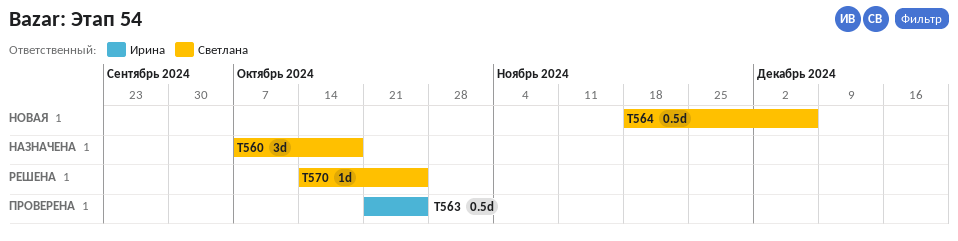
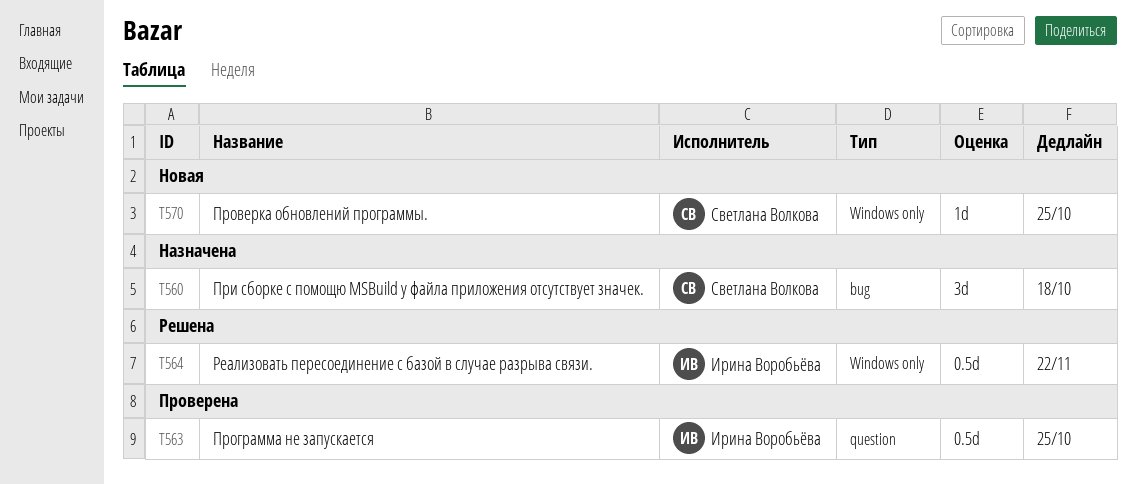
T564, status: Новая -> Решена
T564, owner: Светлана Волкова -> Ирина Воробьёва
T564, due: Dec 6 -> Nov 22
T570, status: Решена -> Новая

